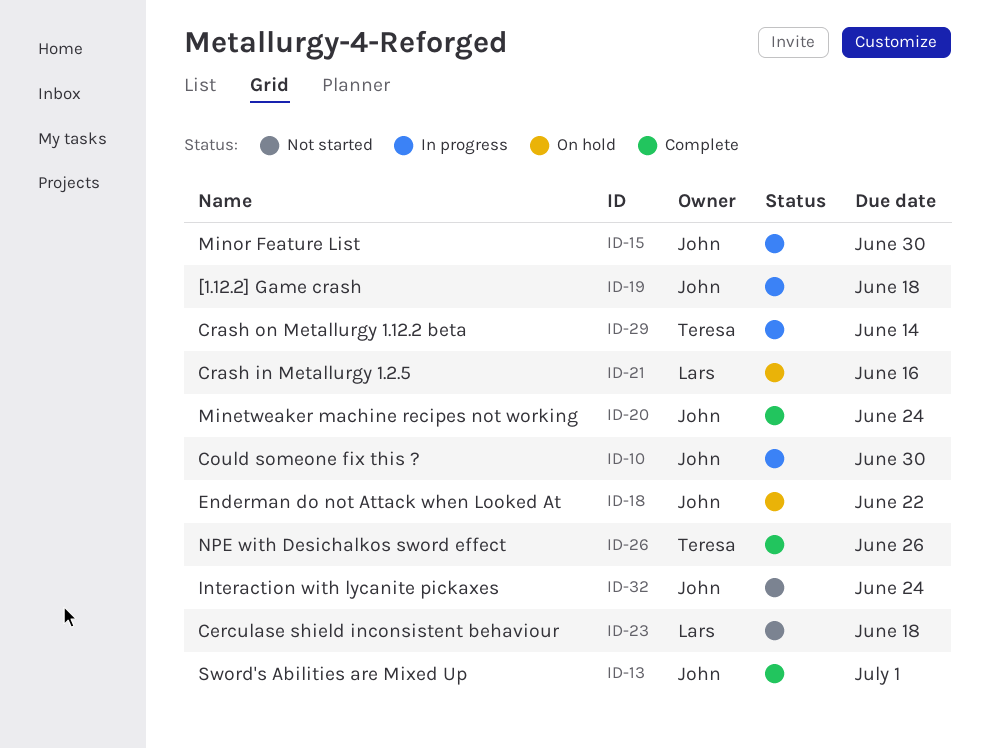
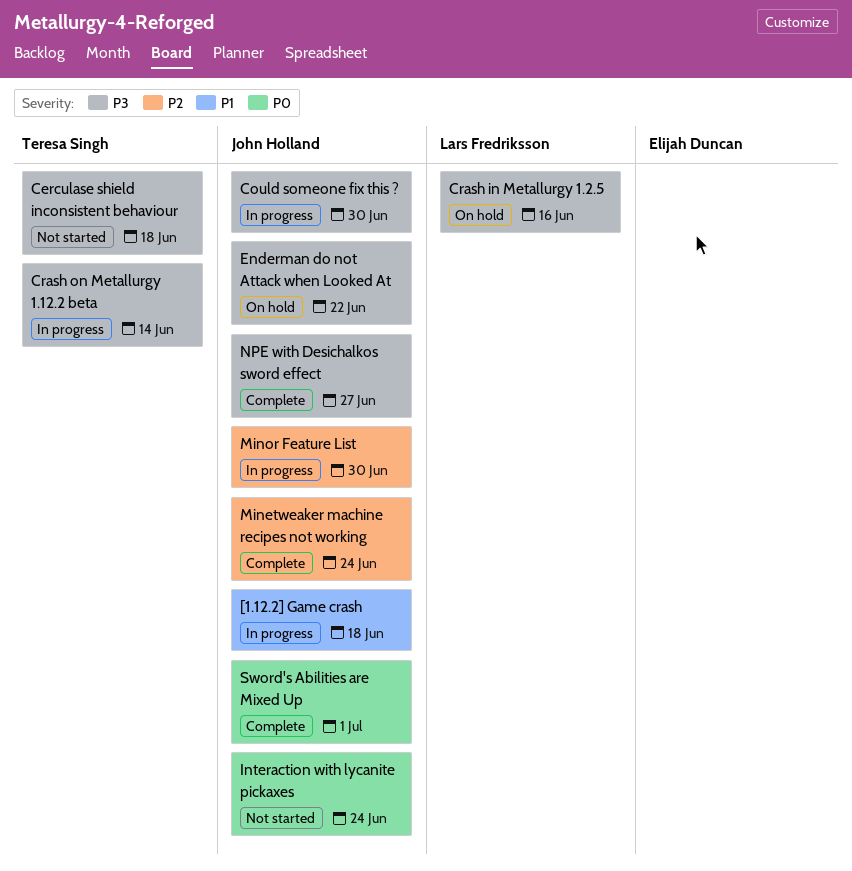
Cerculase shield inconsistent behaviour, owner: Lars Fredriksson -> Teresa Singh
NPE with Desichalkos sword effect, owner: Teresa Singh -> John Holland
NPE with Desichalkos sword effect, due: Jun 26 -> Jun 27

